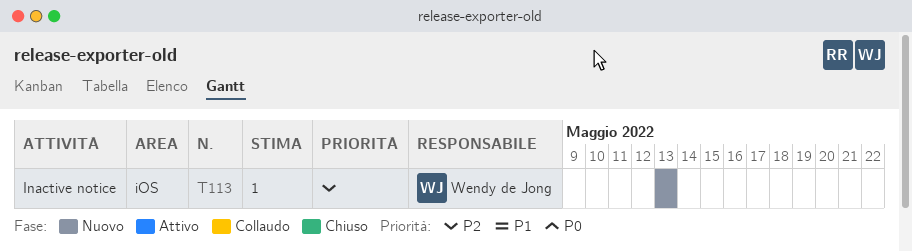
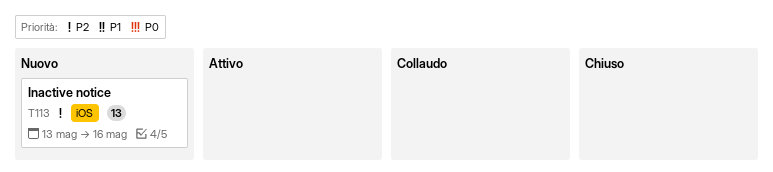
T113, estimate: 1 -> 13
T113, due: May 13 -> May 16

